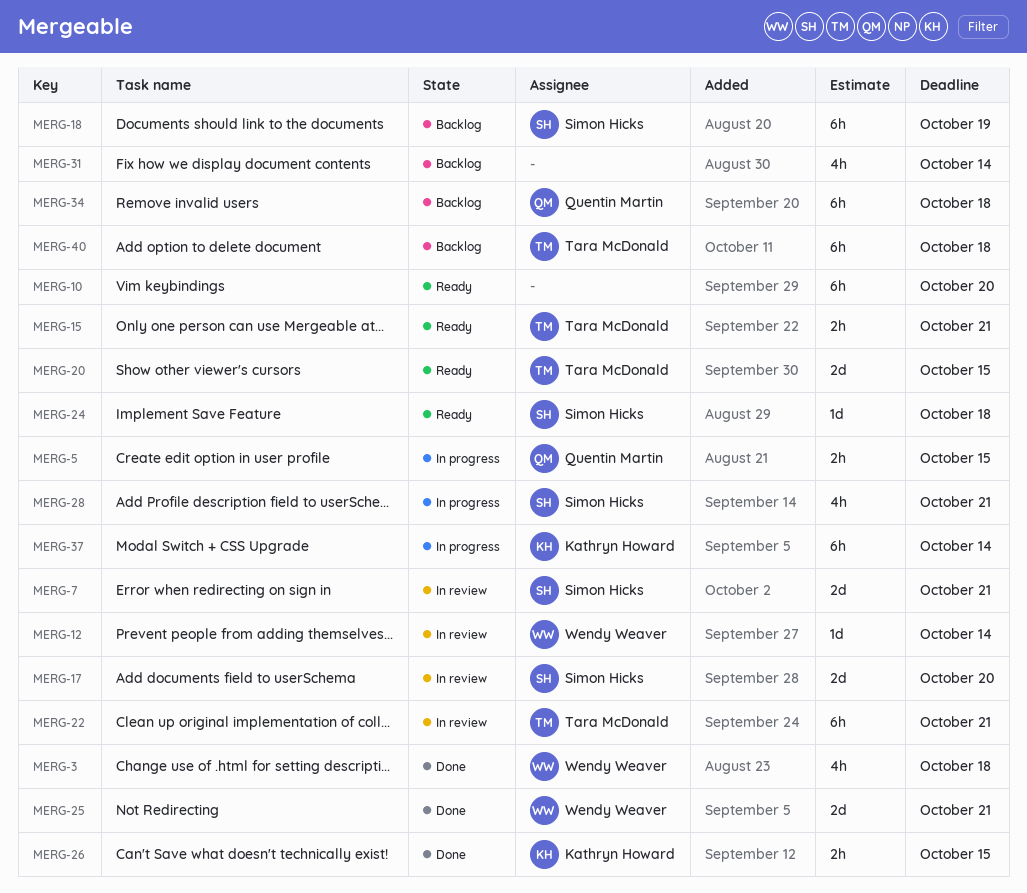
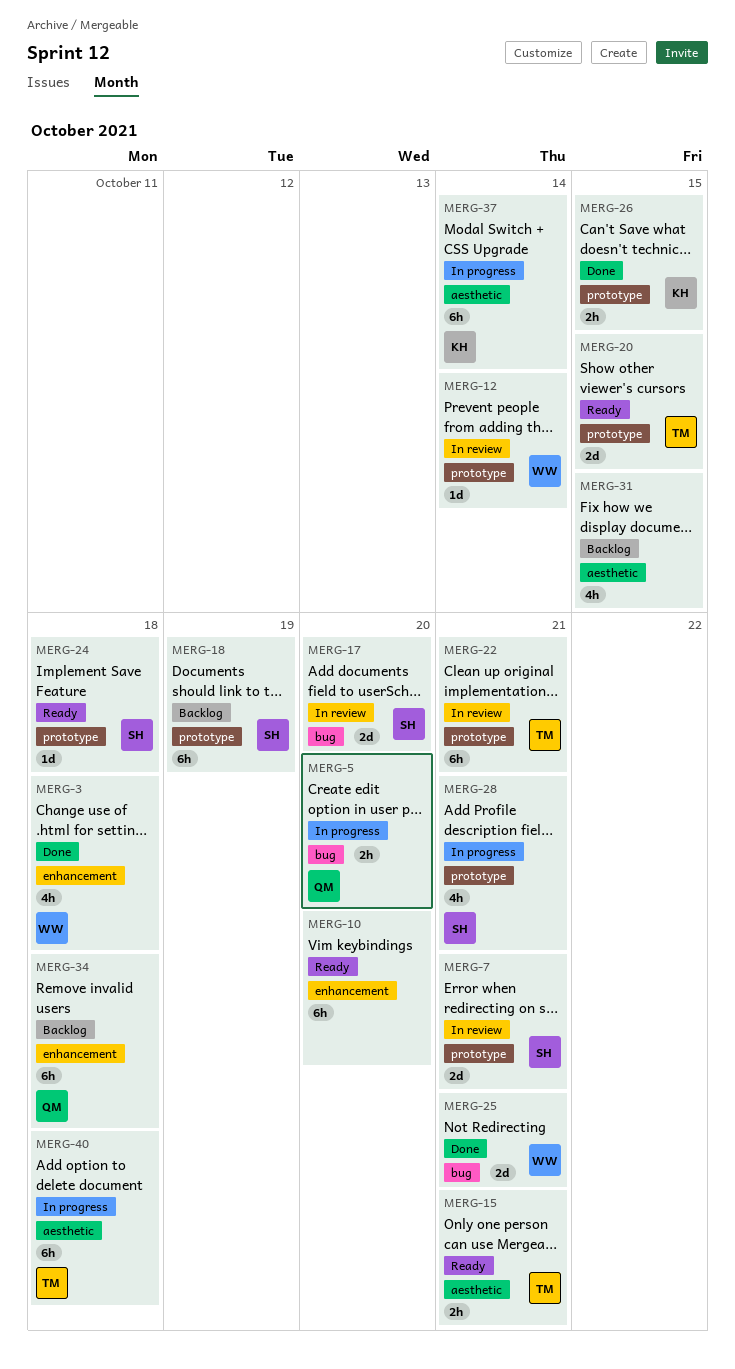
MERG-5, due: Oct 15 -> Oct 20
MERG-31, due: Oct 14 -> Oct 15
MERG-40, status: Backlog -> In progress

